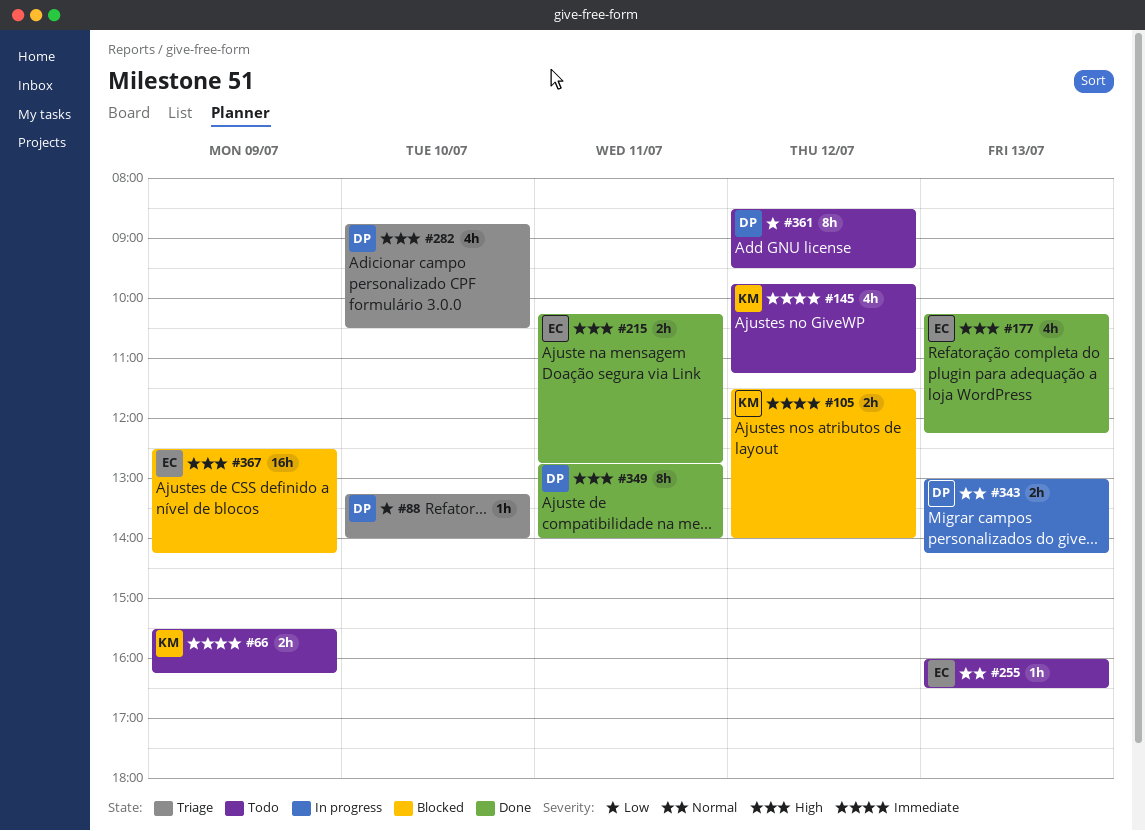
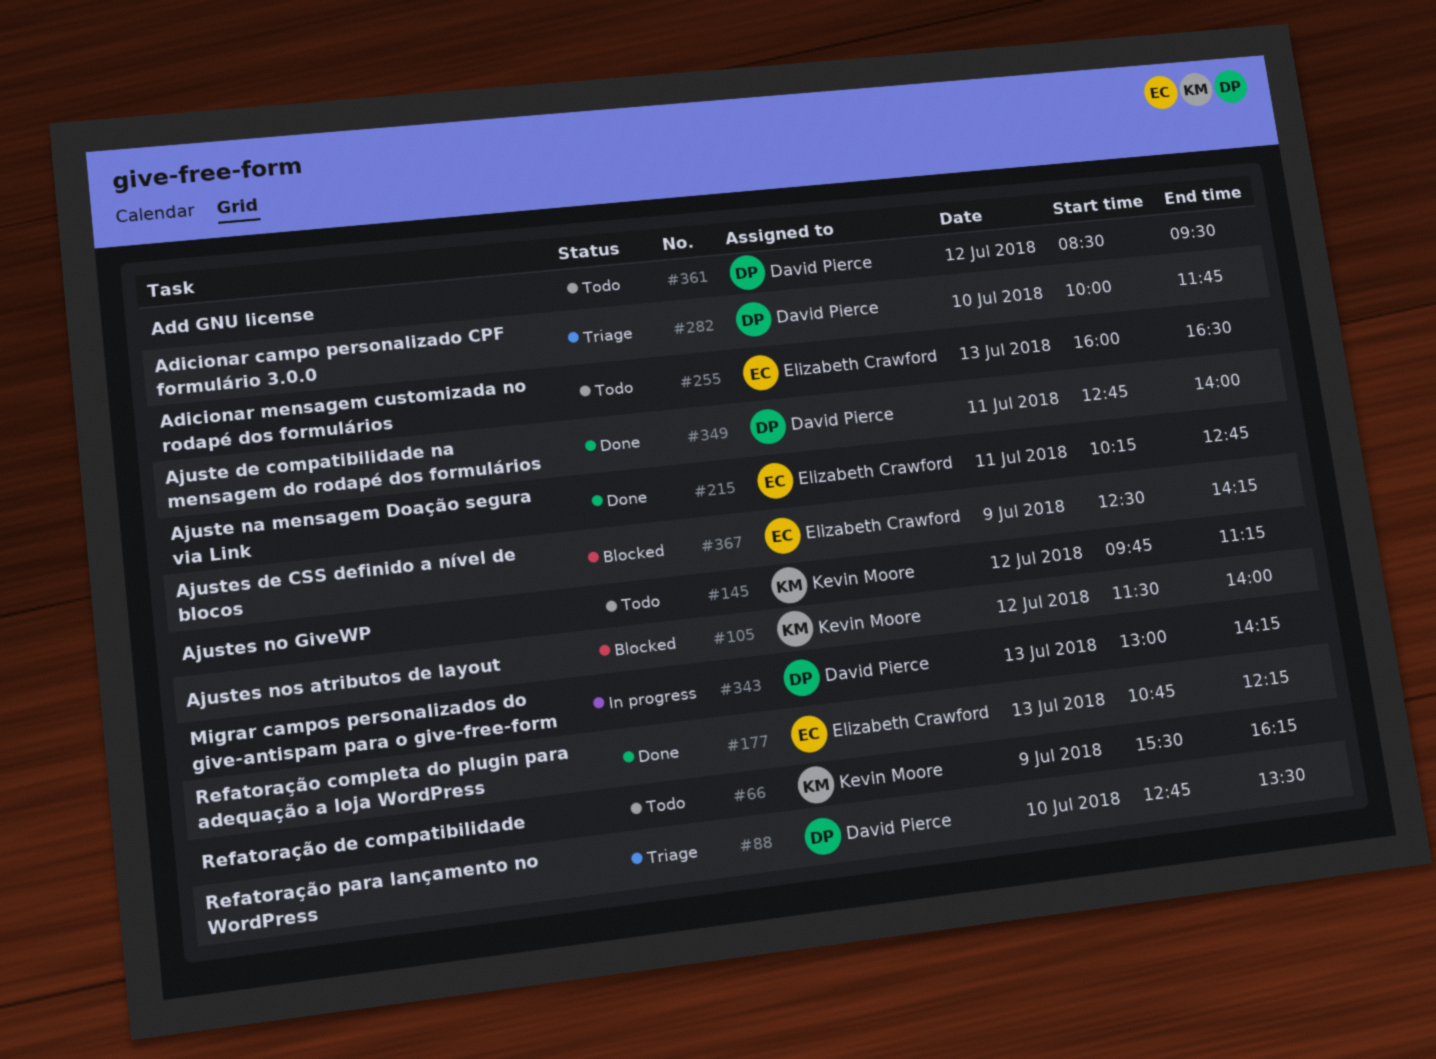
#88, begins: 13:15 -> 12:45
#88, ends: 14:00 -> 13:30
#177, begins: 10:15 -> 10:45
#282, begins: 08:45 -> 10:00
#282, ends: 10:30 -> 11:45

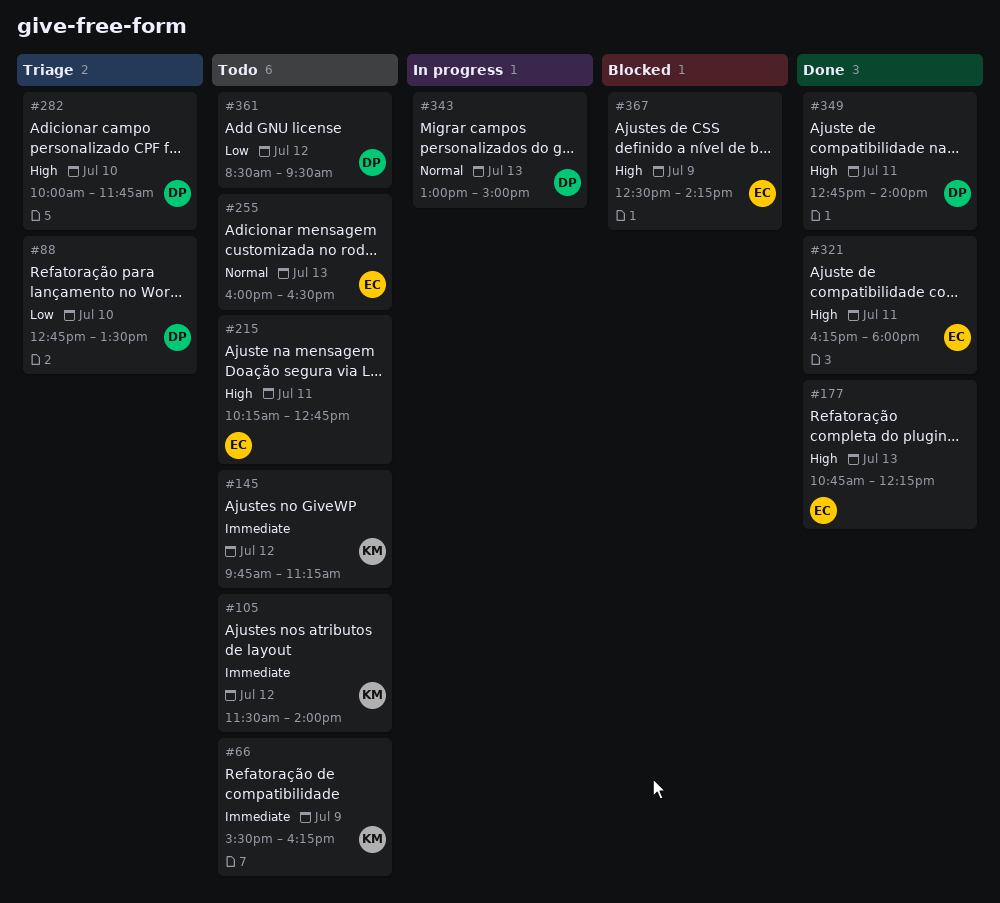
#105, status: Blocked -> Todo
#215, status: Done -> Todo
#321: none -> present
#343, ends: 14:15 -> 15:00

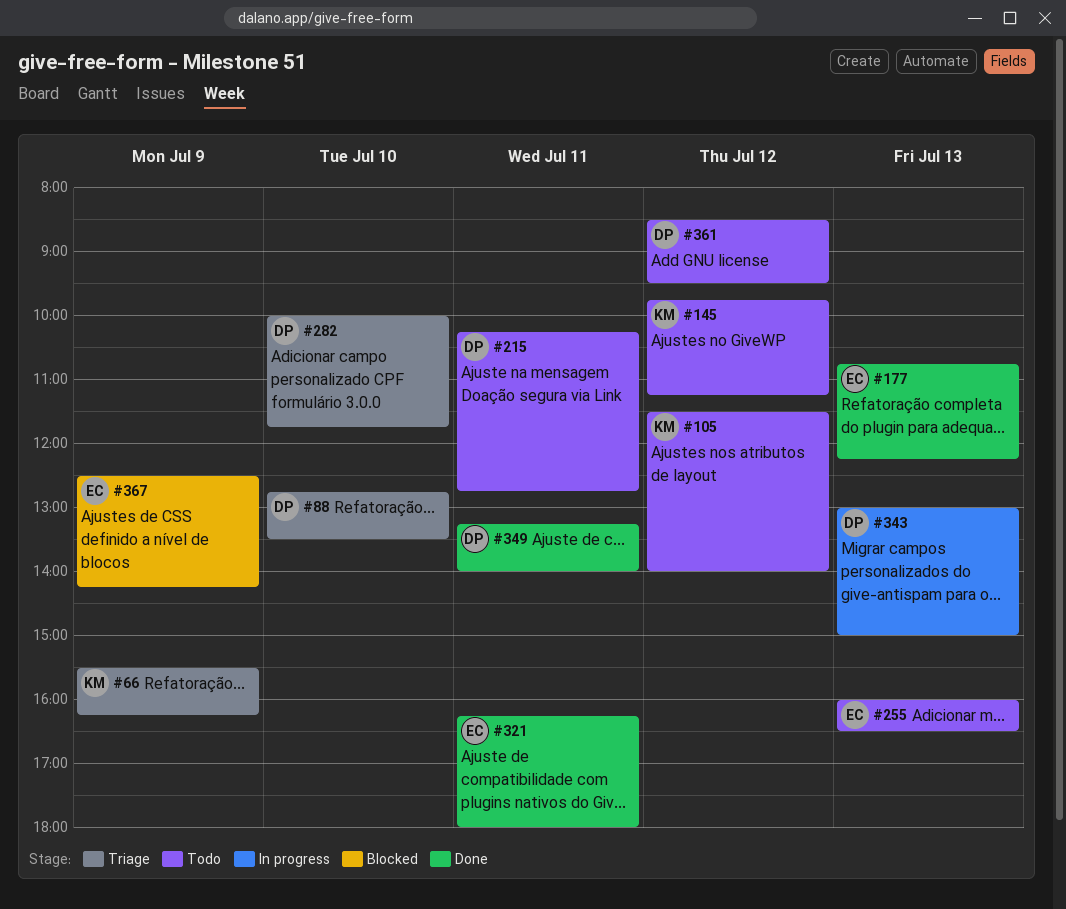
#66, status: Todo -> Triage
#215, owner: EC -> DP
#349, begins: 12:45 -> 13:15

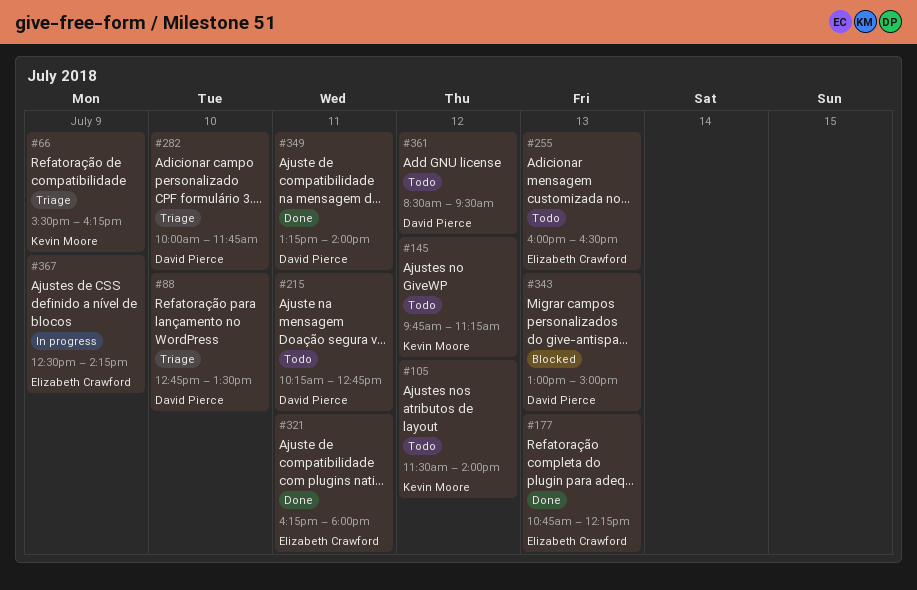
#343, status: In progress -> Blocked
#367, status: Blocked -> In progress

